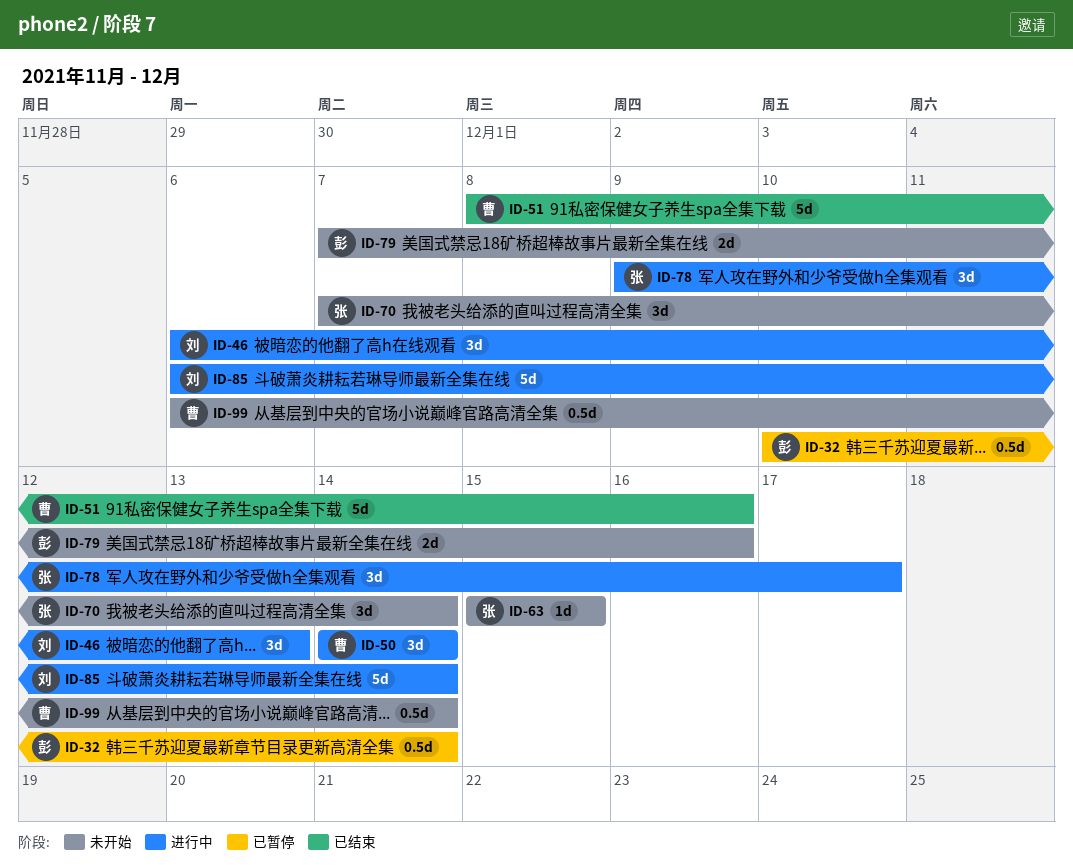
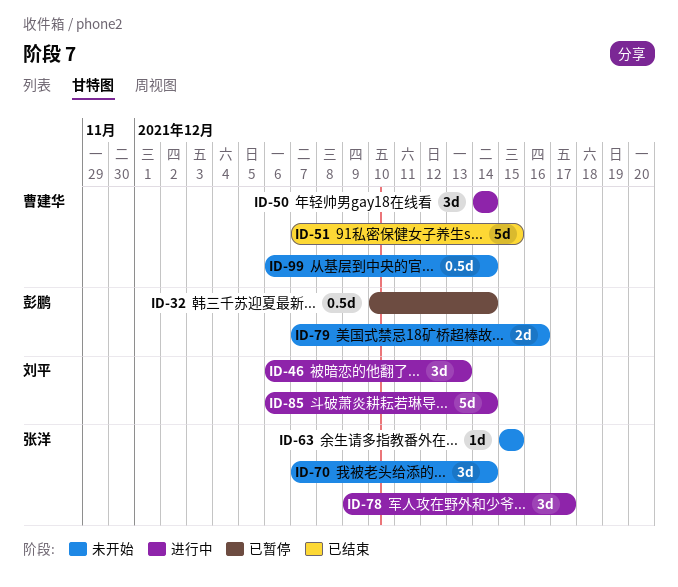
ID-51, start: Dec 8 -> Dec 7
ID-51, due: Dec 16 -> Dec 15

